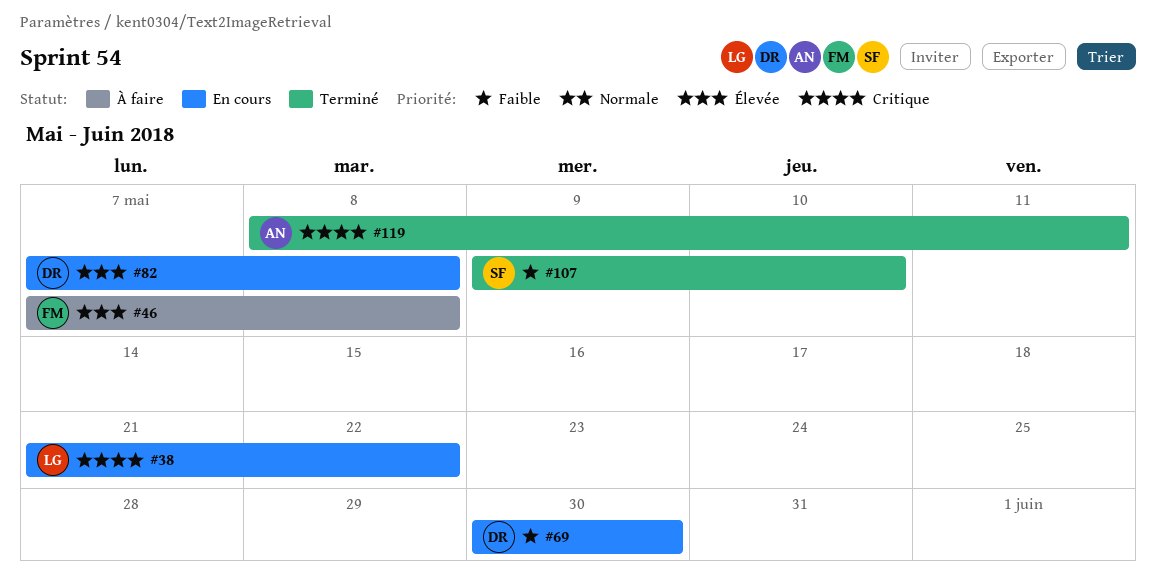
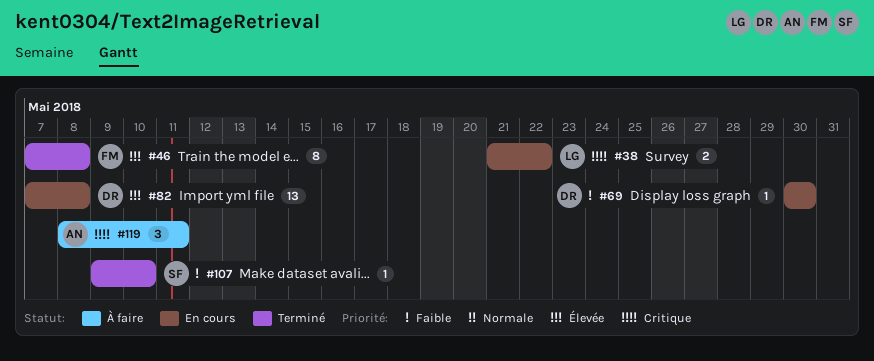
#46, status: À faire -> Terminé
#119, status: Terminé -> À faire

